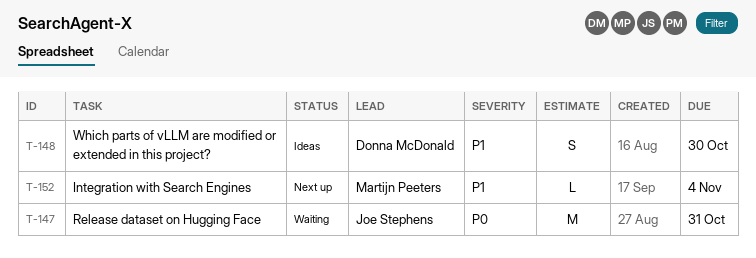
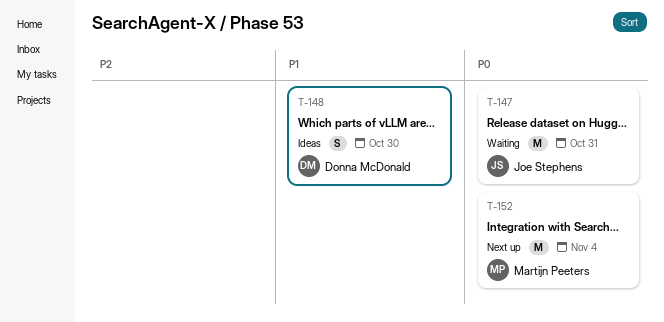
T-152, priority: P1 -> P0
T-152, estimate: L -> M

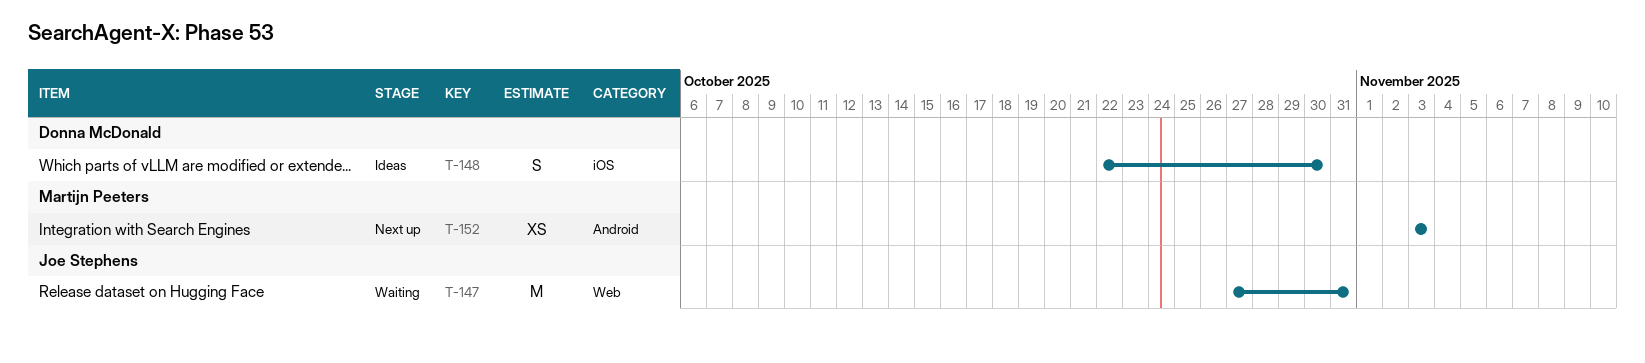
T-152, estimate: M -> XS
T-152, due: Nov 4 -> Nov 3

